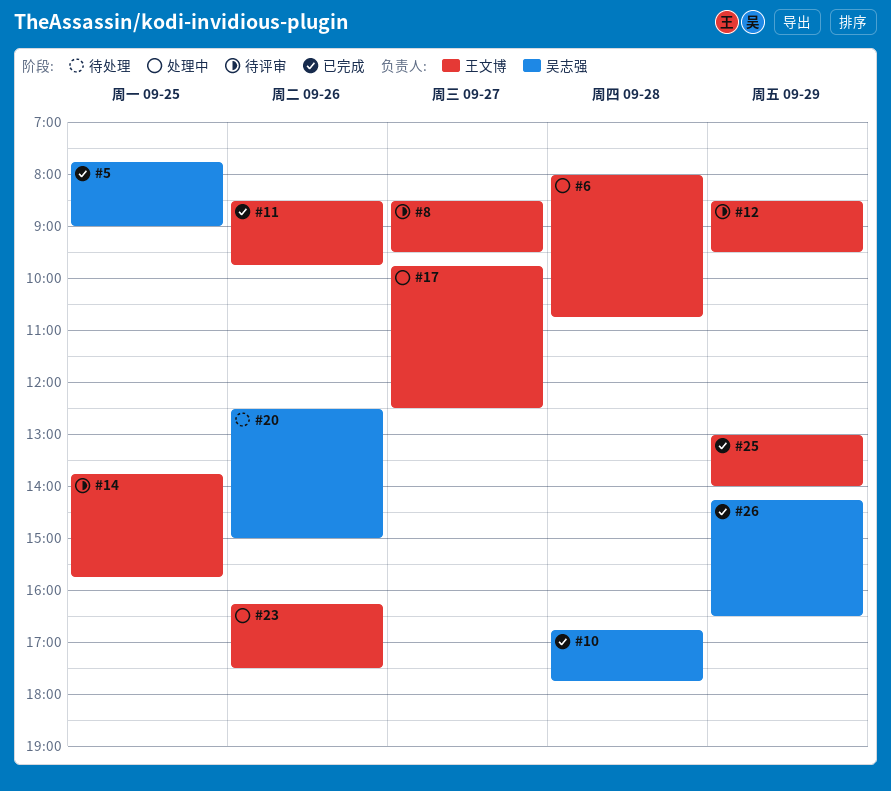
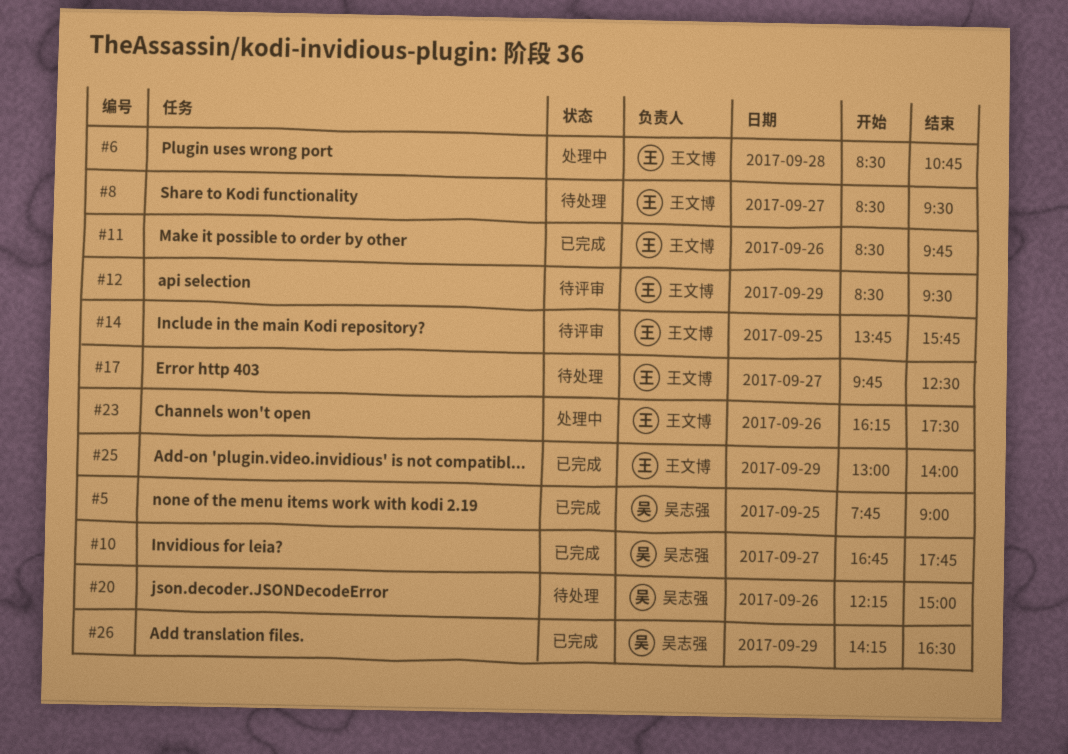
#6, begins: 08:00 -> 08:30
#8, status: 待评审 -> 待处理
#10, day: Sep 28 -> Sep 27
#17, status: 处理中 -> 待处理
#20, begins: 12:30 -> 12:15

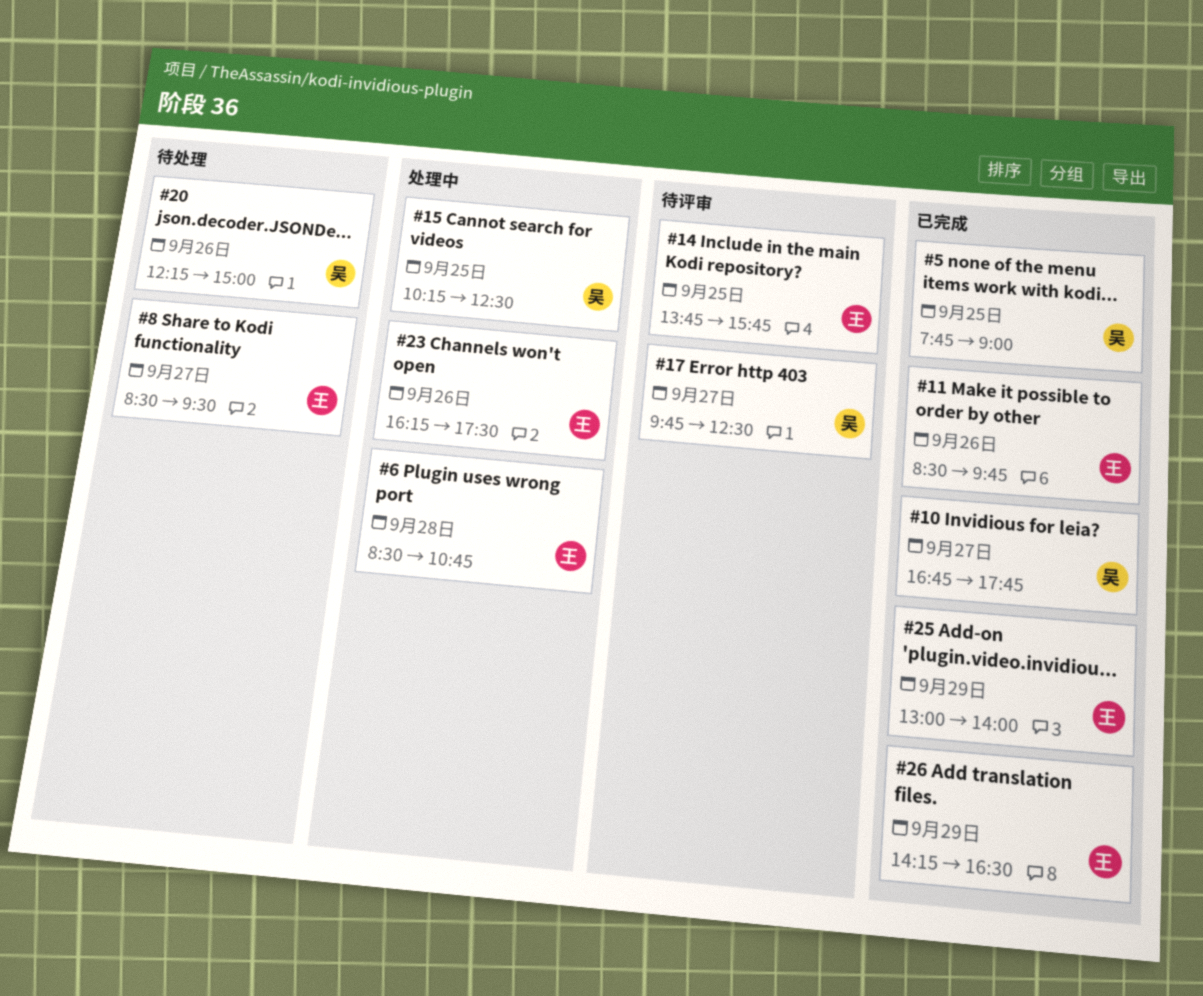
#12: present -> none
#15: none -> present
#17, status: 待处理 -> 待评审
#17, owner: 王文博 -> 吴志强
#26, owner: 吴志强 -> 王文博

